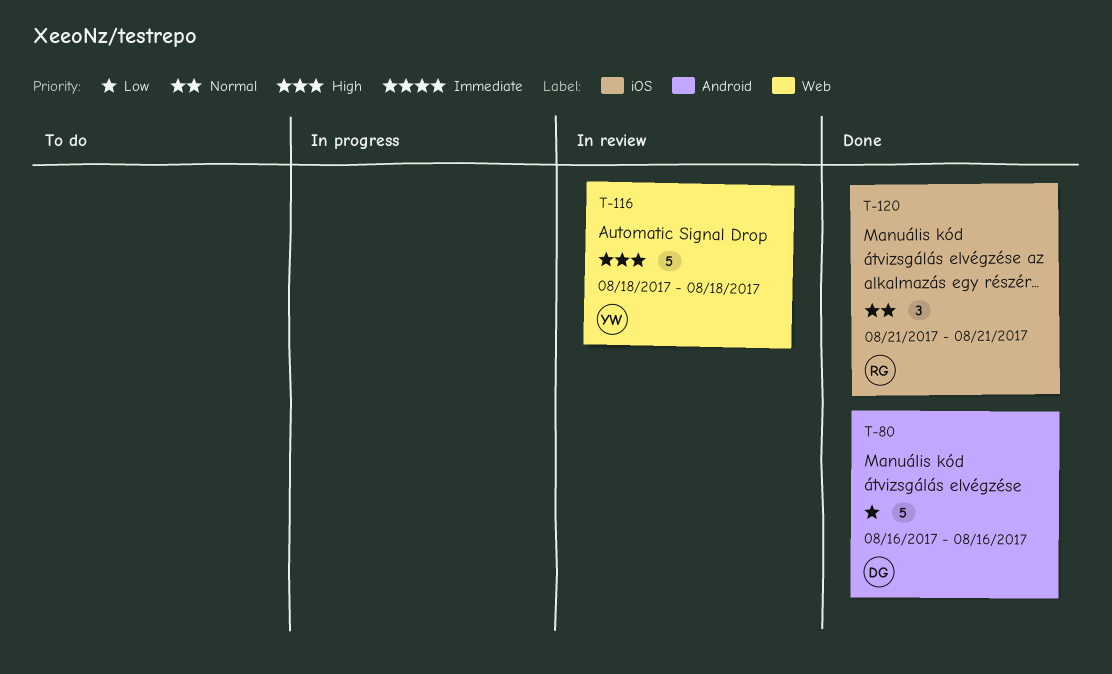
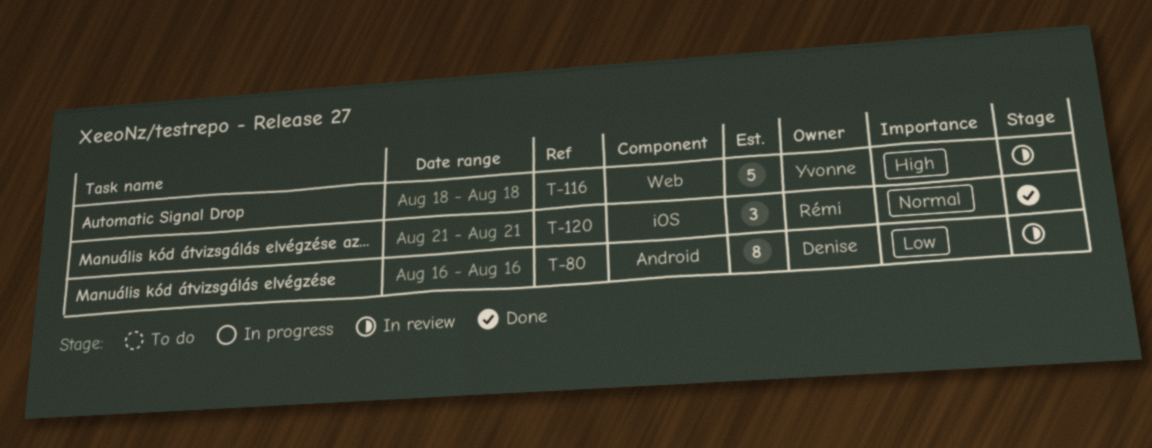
T-80, status: Done -> In review
T-80, estimate: 5 -> 8

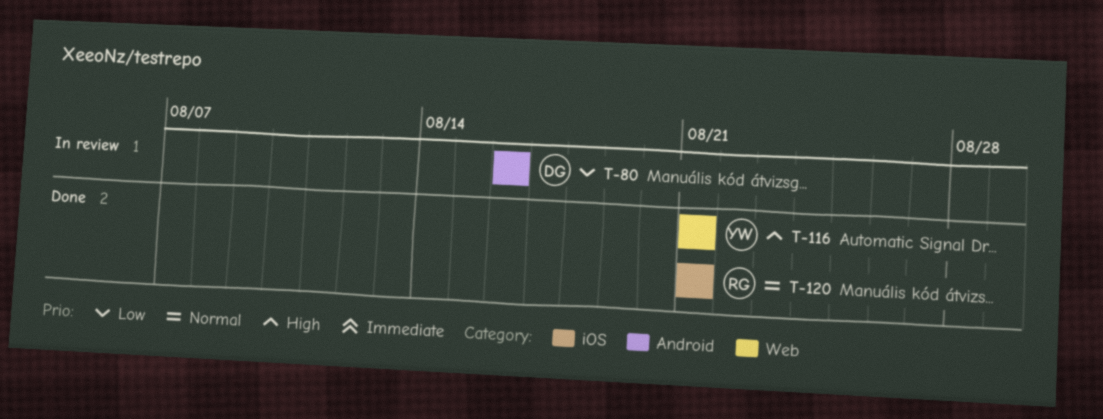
T-116, status: In review -> Done
T-116, start: Aug 18 -> Aug 21
T-116, due: Aug 18 -> Aug 21

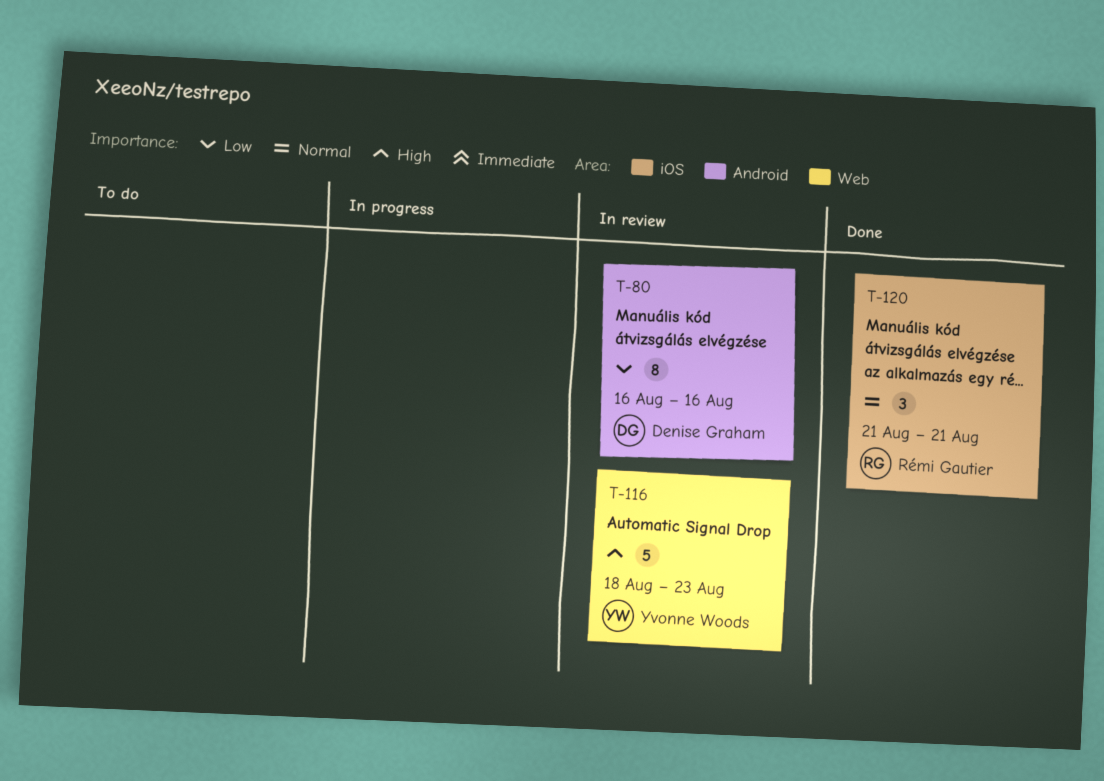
T-116, status: Done -> In review
T-116, start: Aug 21 -> Aug 18
T-116, due: Aug 21 -> Aug 23

